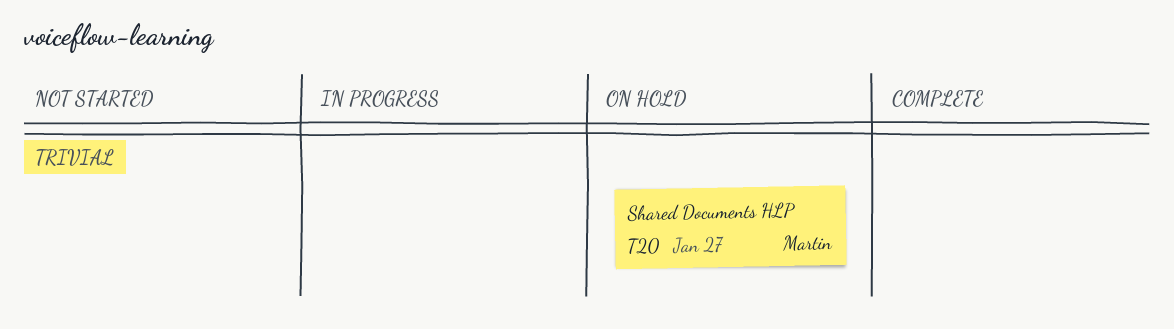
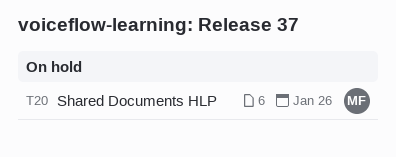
T20, due: Jan 27 -> Jan 26

